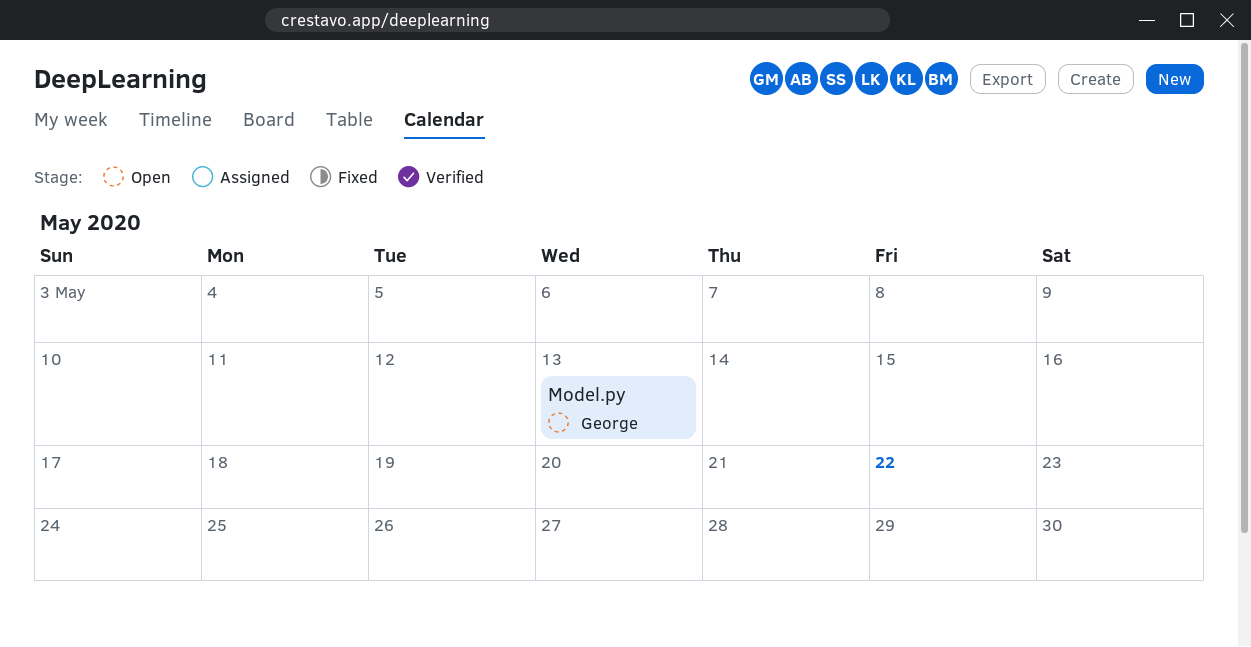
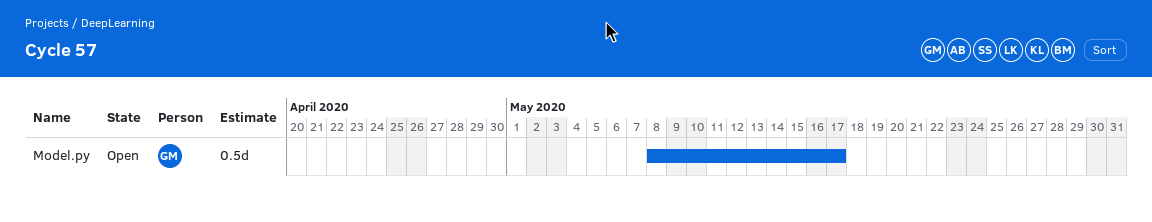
Model.py, due: May 13 -> May 17

